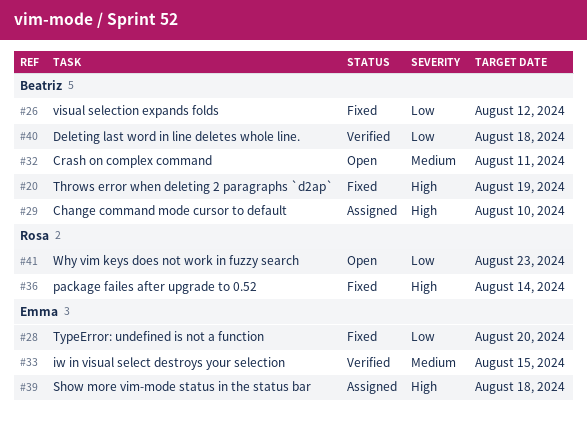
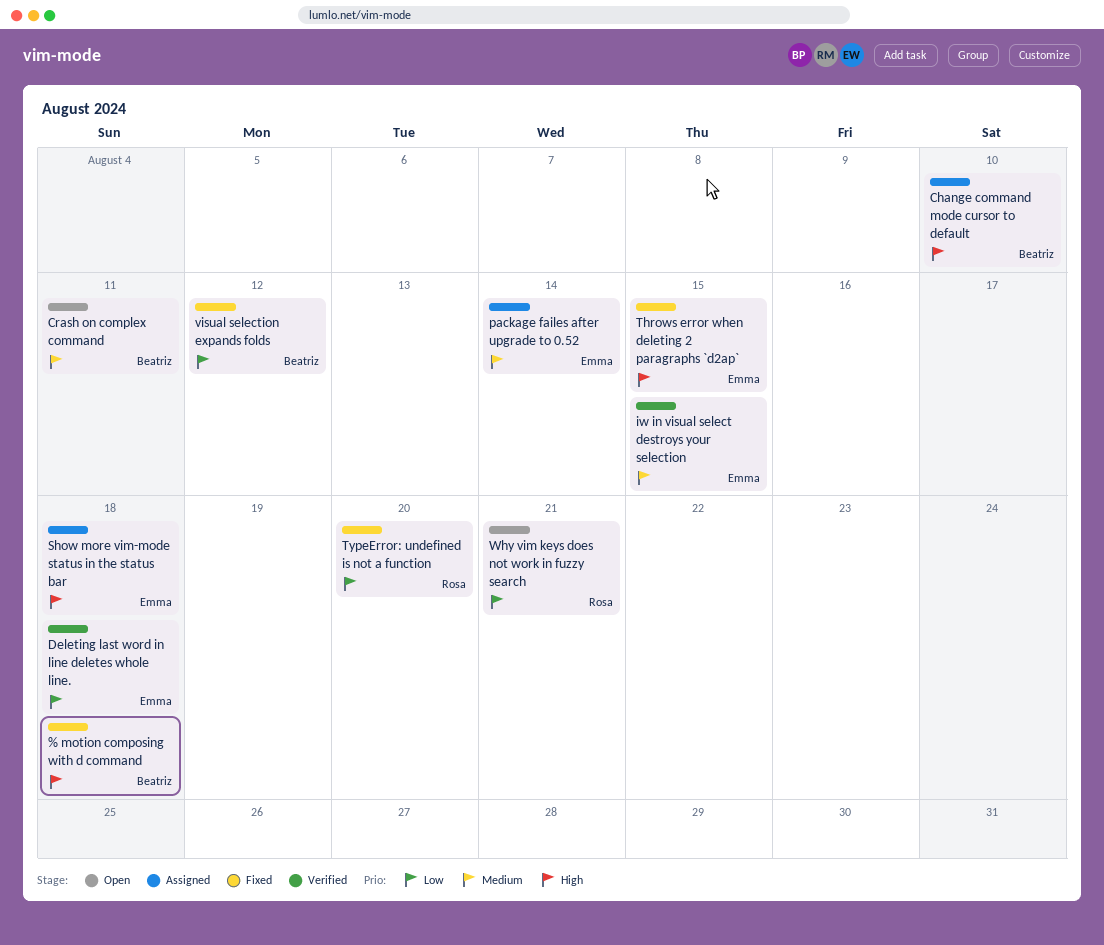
% motion composing with d command: none -> present
Deleting last word in line deletes whole line., owner: Beatriz -> Emma
package failes after upgrade to 0.52, status: Fixed -> Assigned
package failes after upgrade to 0.52, owner: Rosa -> Emma
package failes after upgrade to 0.52, priority: High -> Medium
Throws error when deleting 2 paragraphs `d2ap`, owner: Beatriz -> Emma
Throws error when deleting 2 paragraphs `d2ap`, due: Aug 19 -> Aug 15
TypeError: undefined is not a function, owner: Emma -> Rosa
Why vim keys does not work in fuzzy search, due: Aug 23 -> Aug 21

